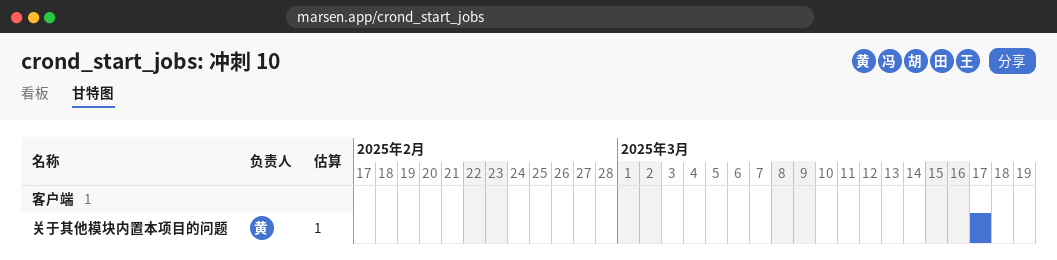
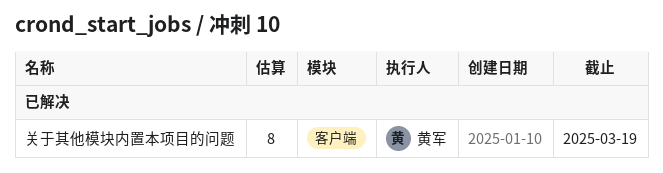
关于其他模块内置本项目的问题, estimate: 1 -> 8
关于其他模块内置本项目的问题, due: Mar 17 -> Mar 19

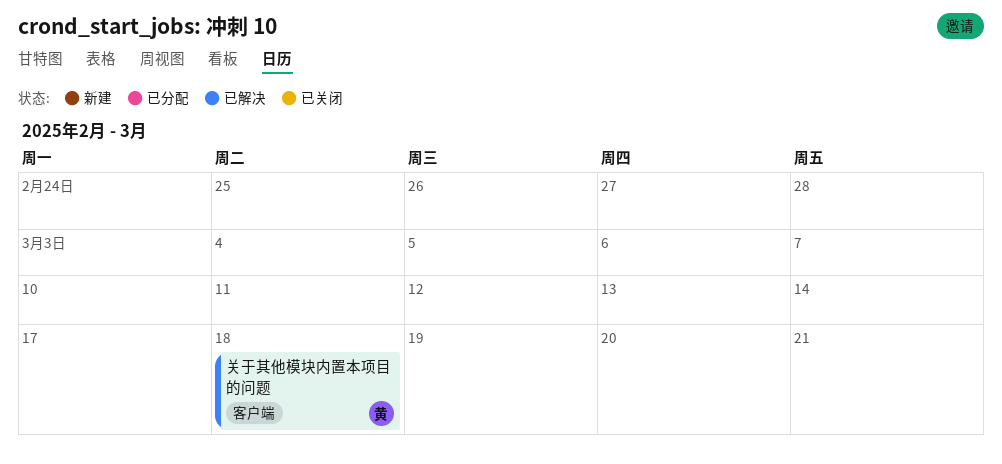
关于其他模块内置本项目的问题, due: Mar 19 -> Mar 18

